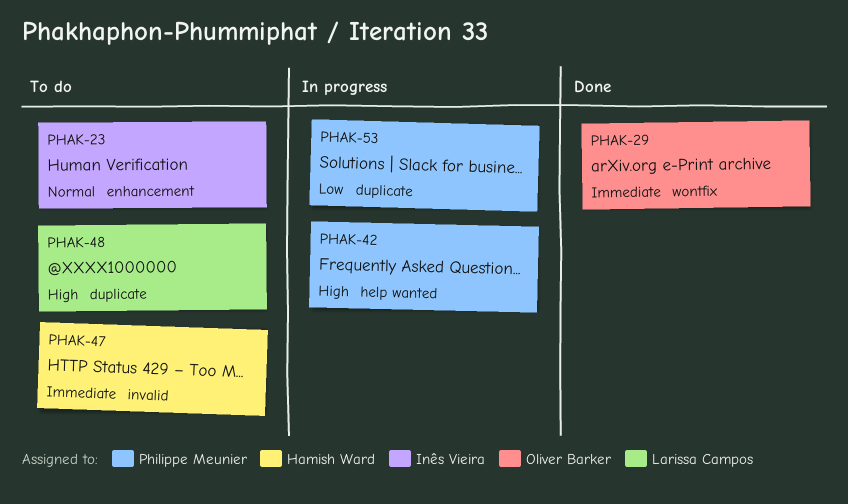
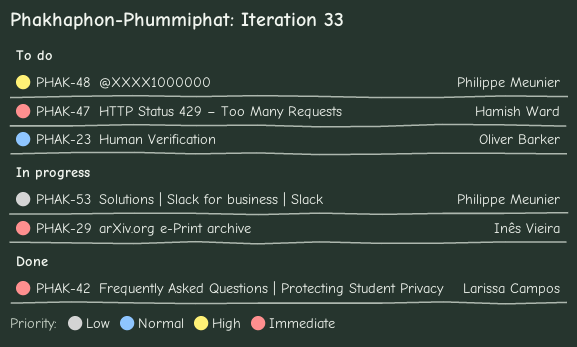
PHAK-23, owner: Inês Vieira -> Oliver Barker
PHAK-29, status: Done -> In progress
PHAK-29, owner: Oliver Barker -> Inês Vieira
PHAK-42, status: In progress -> Done
PHAK-42, owner: Philippe Meunier -> Larissa Campos
PHAK-42, priority: High -> Immediate
PHAK-48, owner: Larissa Campos -> Philippe Meunier

